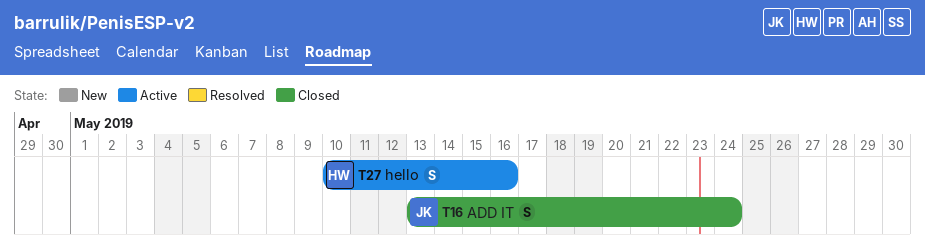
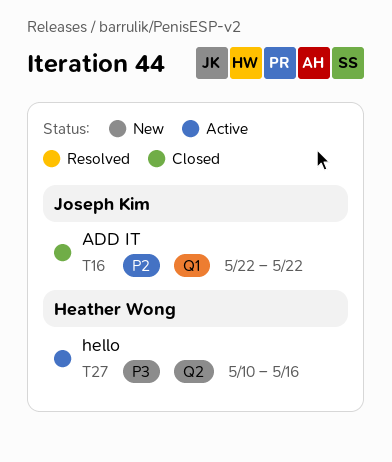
T16, start: May 13 -> May 22
T16, due: May 24 -> May 22

